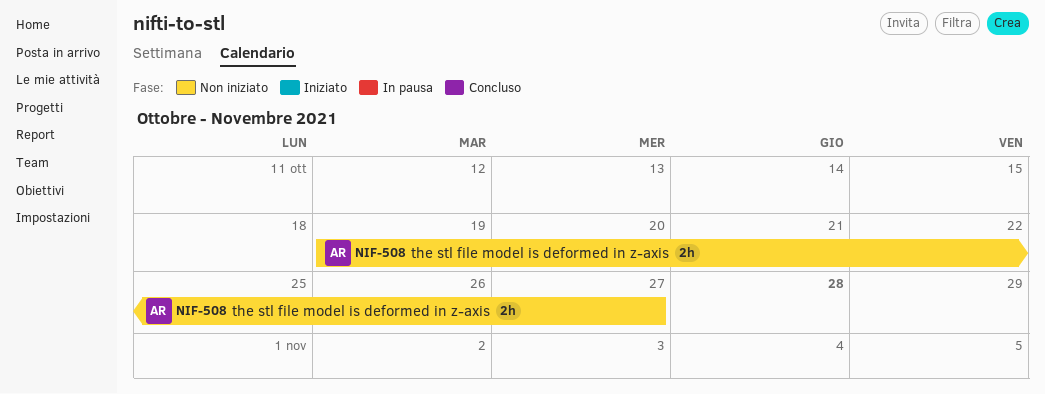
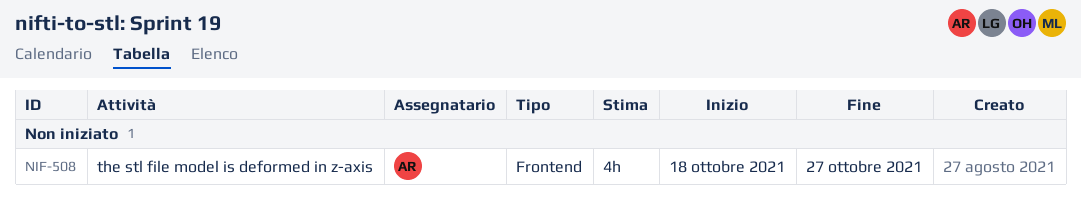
NIF-508, estimate: 2h -> 4h
NIF-508, start: Oct 19 -> Oct 18

